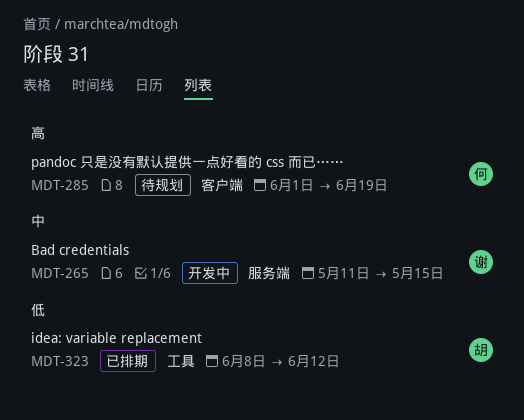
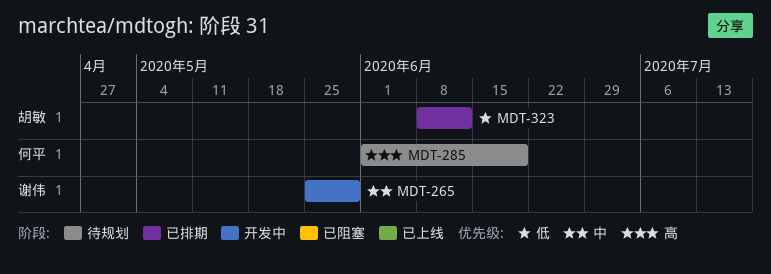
MDT-265, start: May 11 -> May 25
MDT-265, due: May 15 -> May 29

